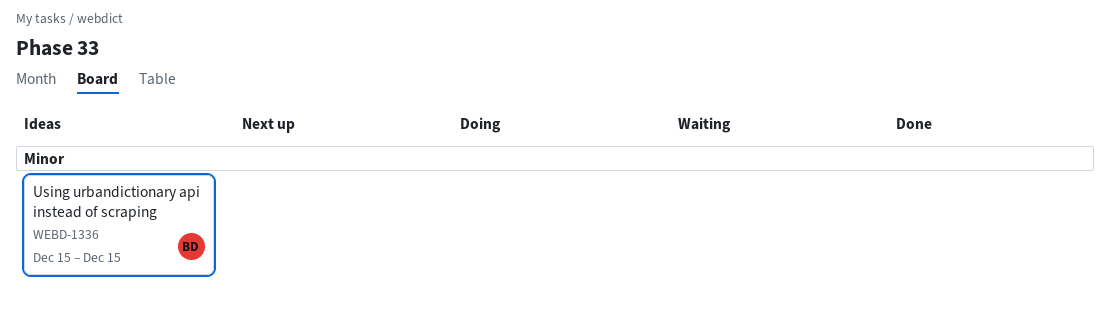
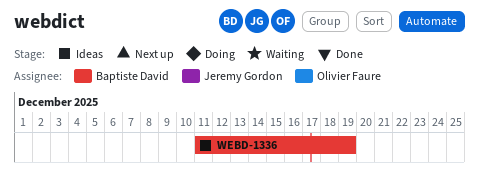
WEBD-1336, start: Dec 15 -> Dec 11
WEBD-1336, due: Dec 15 -> Dec 19

